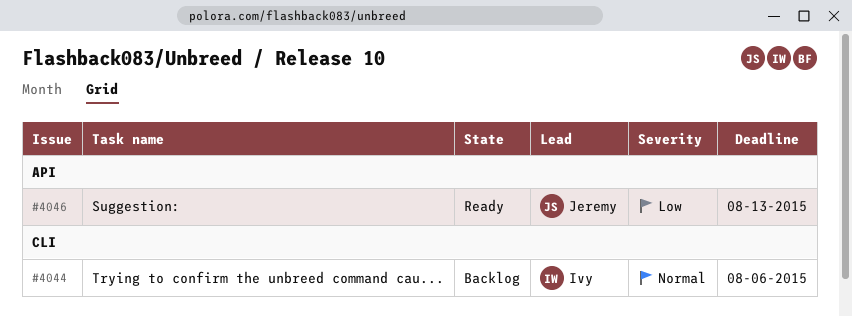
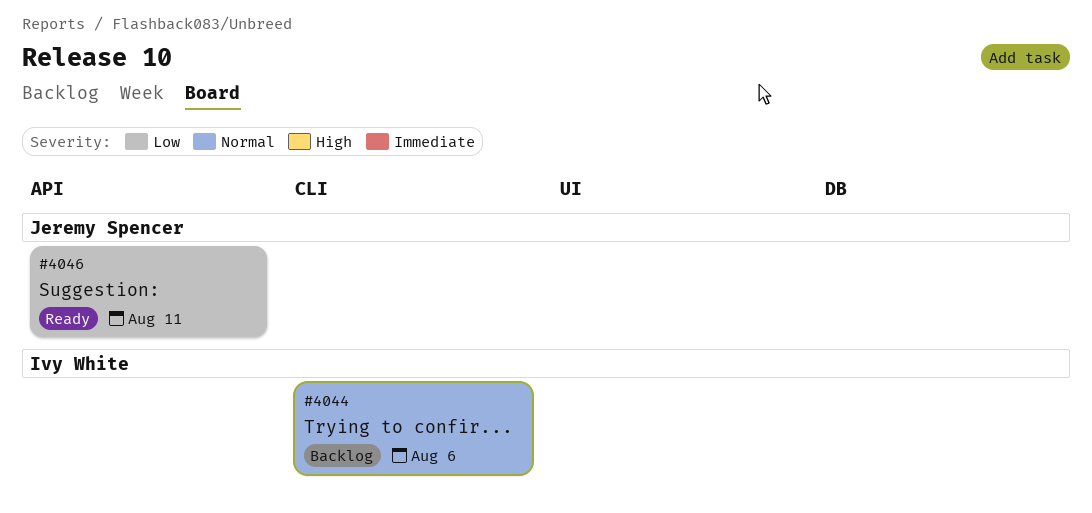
#4046, due: Aug 13 -> Aug 11

